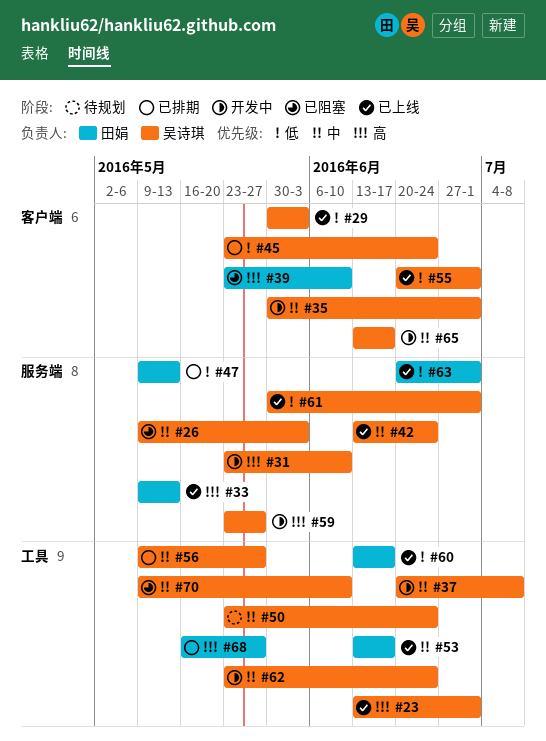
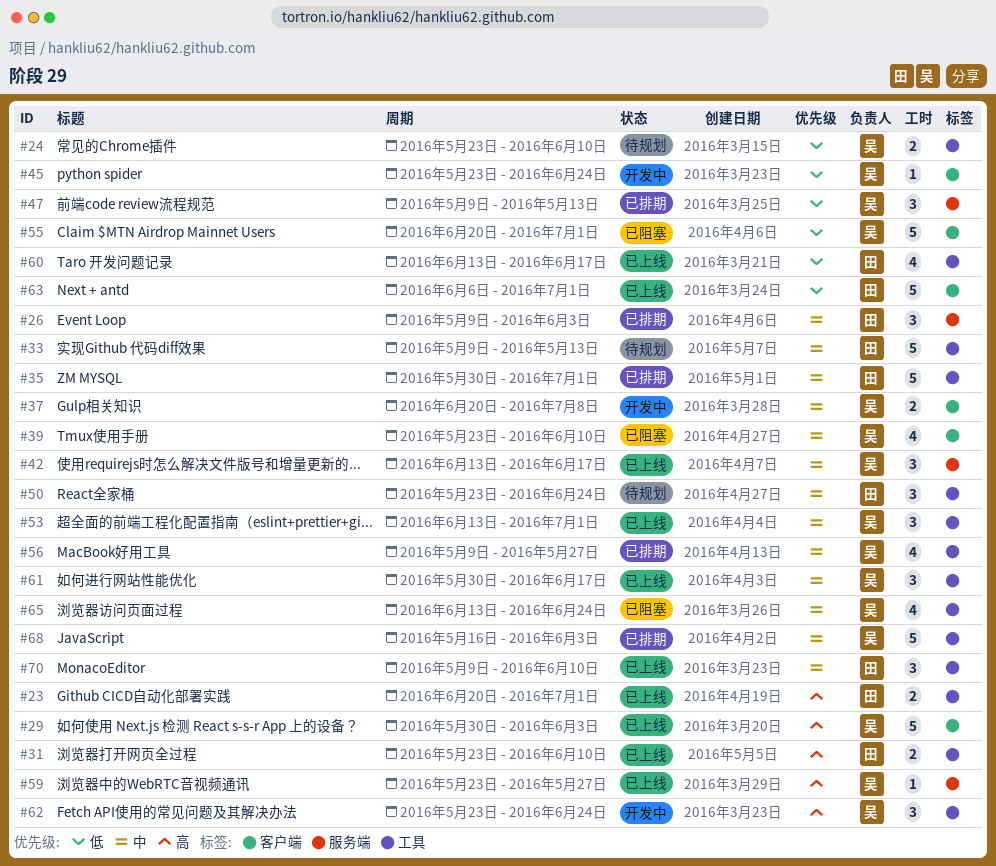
#23, owner: 吴诗琪 -> 田娟
#23, start: Jun 13 -> Jun 20
#24: none -> present
#26, status: 已阻塞 -> 已排期
#26, owner: 吴诗琪 -> 田娟
#29, priority: 低 -> 高
#31, status: 开发中 -> 已上线
#31, owner: 吴诗琪 -> 田娟
#31, label: 服务端 -> 工具
#33, status: 已上线 -> 待规划
#33, priority: 高 -> 中
#33, label: 服务端 -> 工具
#35, status: 开发中 -> 已排期
#35, owner: 吴诗琪 -> 田娟
#35, label: 客户端 -> 工具
#37, label: 工具 -> 客户端
#39, owner: 田娟 -> 吴诗琪
#39, priority: 高 -> 中
#42, due: Jun 24 -> Jun 17
#45, status: 已排期 -> 开发中
#47, owner: 田娟 -> 吴诗琪
#50, owner: 吴诗琪 -> 田娟
#53, owner: 田娟 -> 吴诗琪
#53, due: Jun 17 -> Jul 1
#55, status: 已上线 -> 已阻塞
#59, status: 开发中 -> 已上线
#61, priority: 低 -> 中
#61, label: 服务端 -> 工具
#61, due: Jul 1 -> Jun 17
#62, priority: 中 -> 高
#63, label: 服务端 -> 客户端
#63, start: Jun 20 -> Jun 6
#65, status: 开发中 -> 已阻塞
#65, label: 客户端 -> 工具
#65, due: Jun 17 -> Jun 24
#68, owner: 田娟 -> 吴诗琪
#68, priority: 高 -> 中
#68, due: May 27 -> Jun 3
#70, status: 已阻塞 -> 已上线
#70, owner: 吴诗琪 -> 田娟

